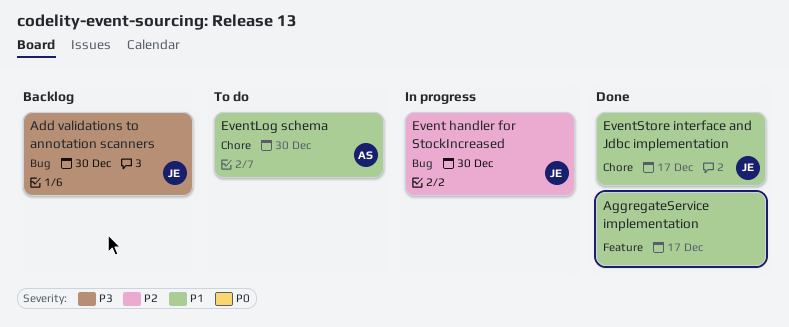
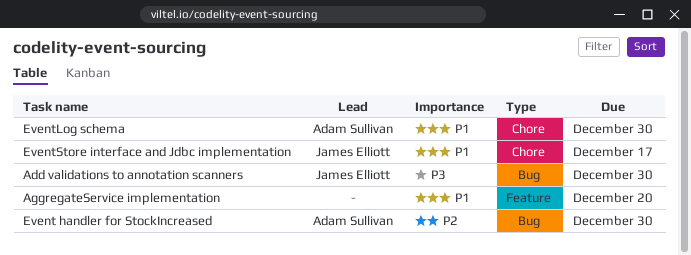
AggregateService implementation, due: Dec 17 -> Dec 20
Event handler for StockIncreased, owner: James Elliott -> Adam Sullivan

